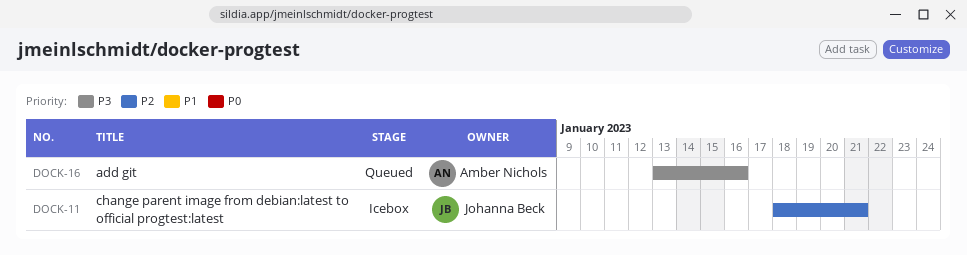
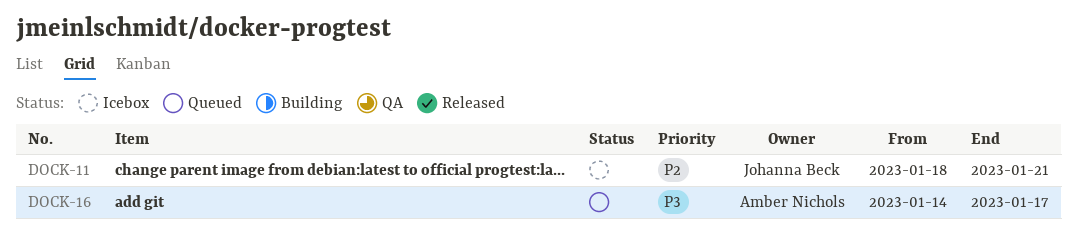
DOCK-16, start: Jan 13 -> Jan 14
DOCK-16, due: Jan 16 -> Jan 17

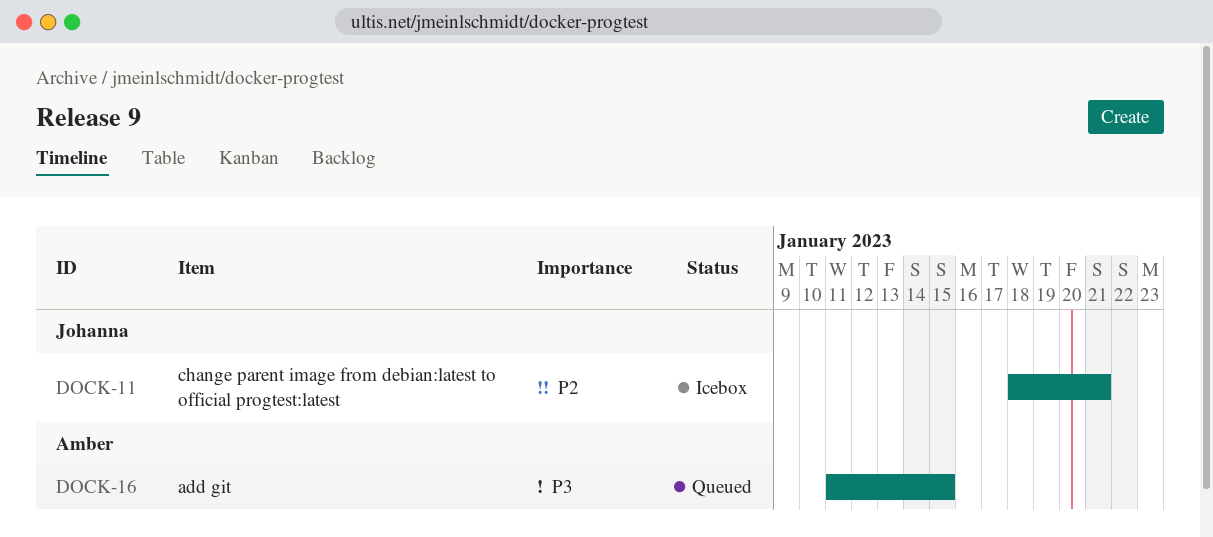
DOCK-16, start: Jan 14 -> Jan 11
DOCK-16, due: Jan 17 -> Jan 15

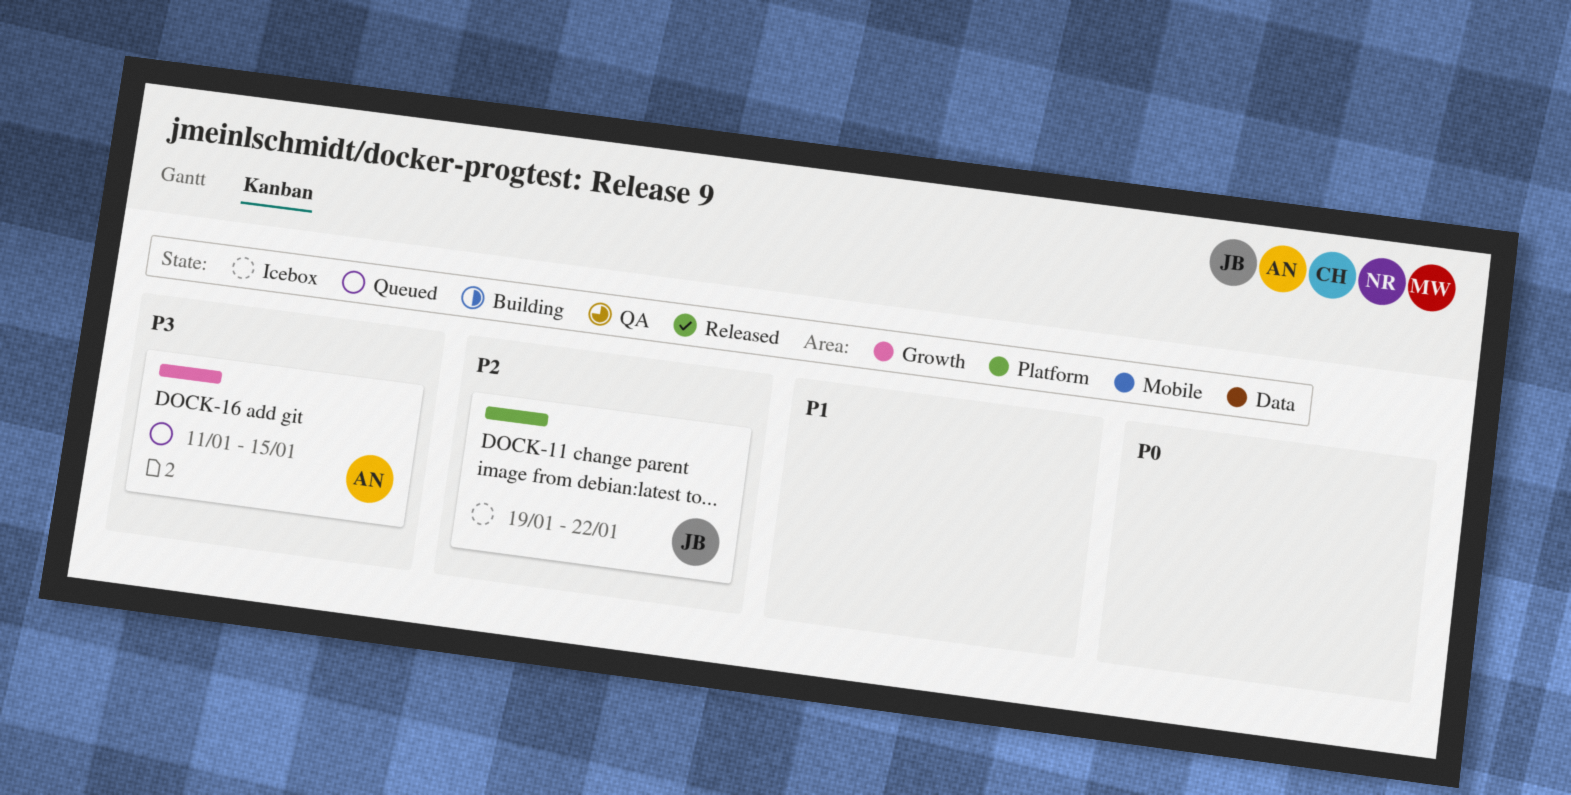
DOCK-11, start: Jan 18 -> Jan 19
DOCK-11, due: Jan 21 -> Jan 22

